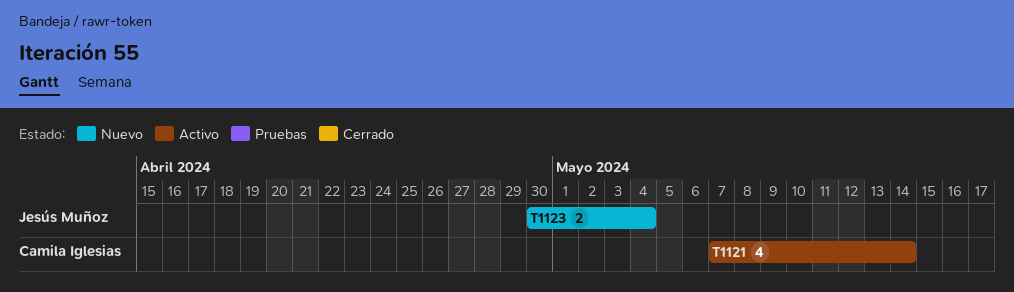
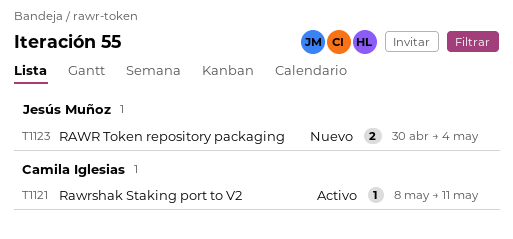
T1121, estimate: 4 -> 1
T1121, start: May 7 -> May 8
T1121, due: May 14 -> May 11

